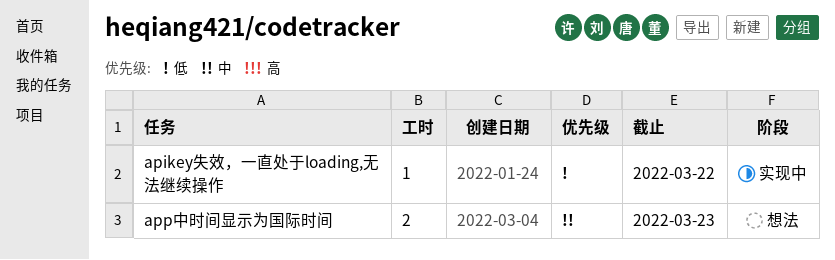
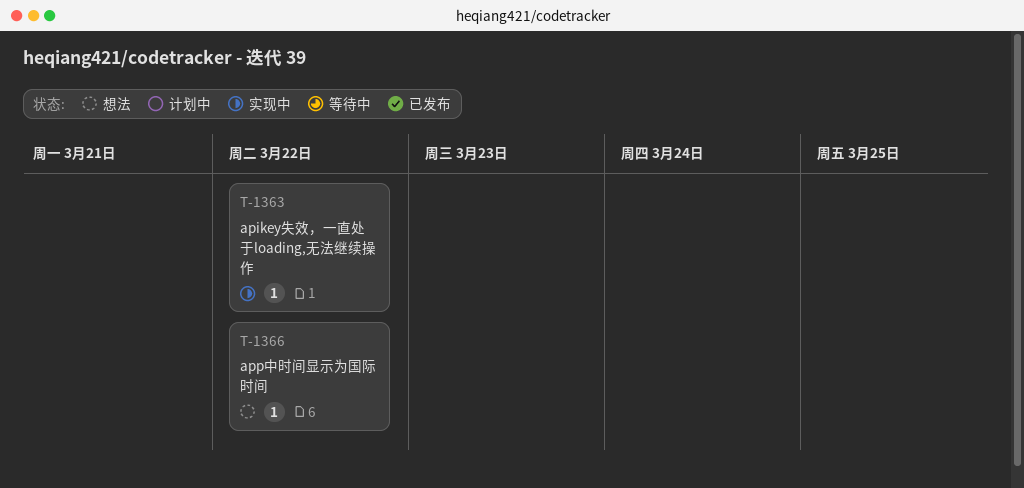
app中时间显示为国际时间, estimate: 2 -> 1
app中时间显示为国际时间, due: Mar 23 -> Mar 22

